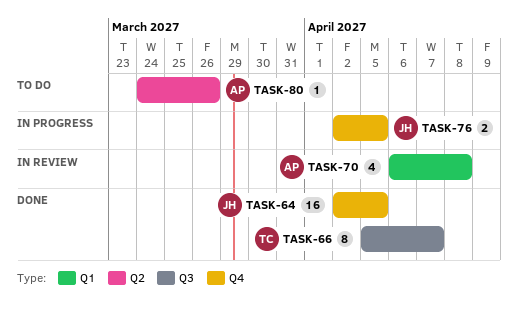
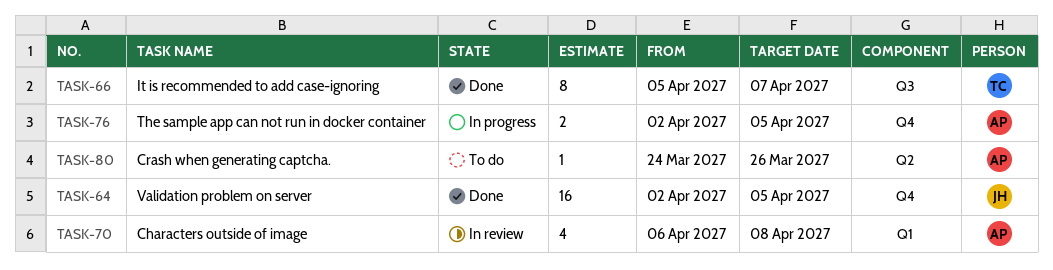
TASK-76, owner: JH -> AP

